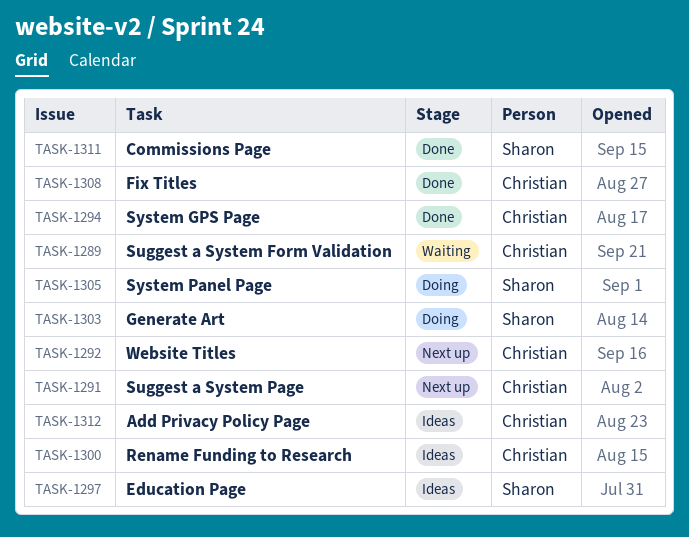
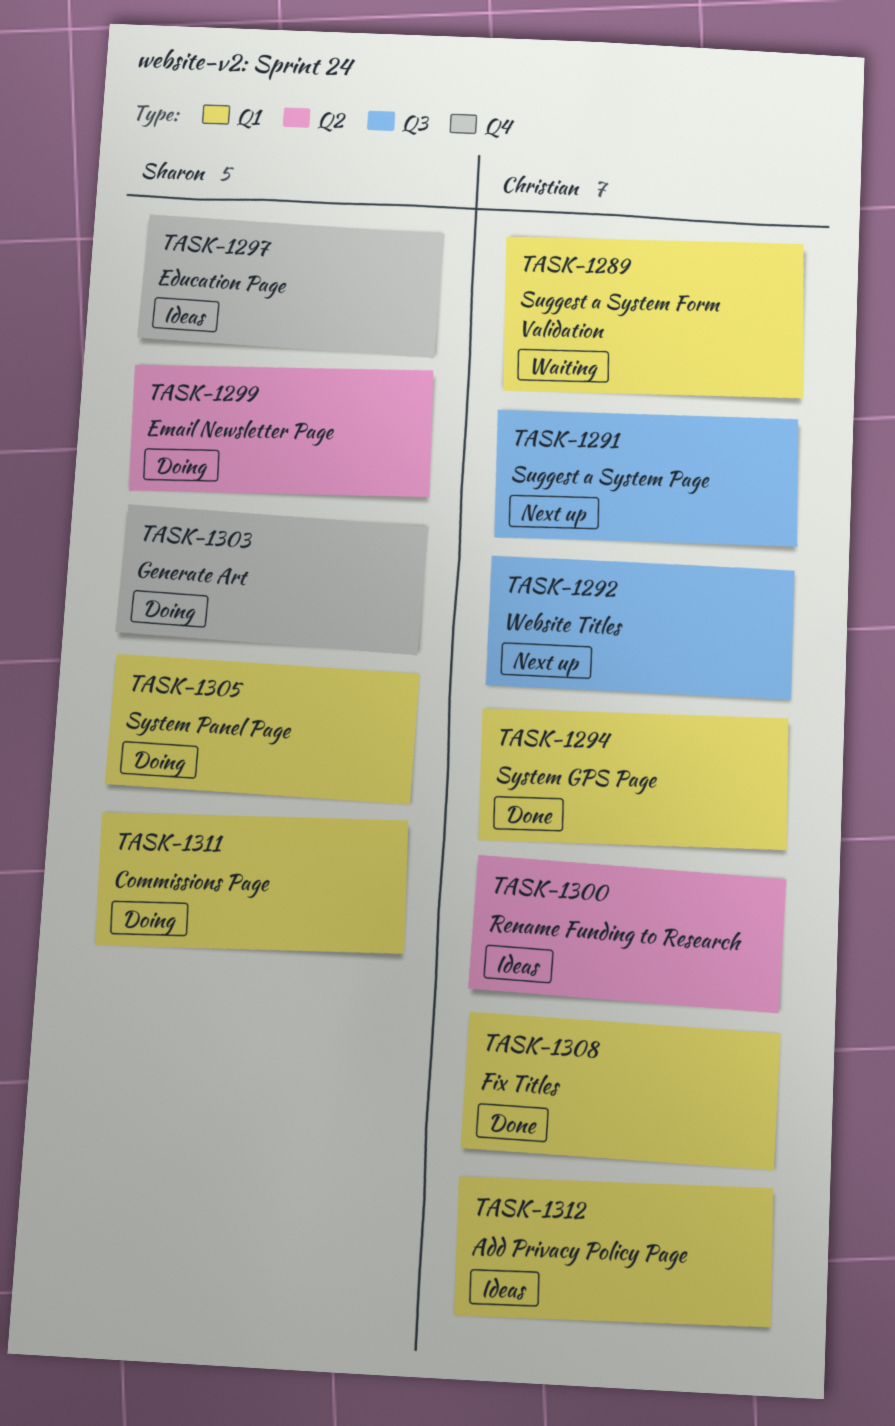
TASK-1299: none -> present
TASK-1311, status: Done -> Doing

